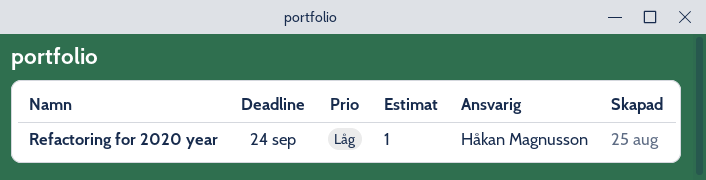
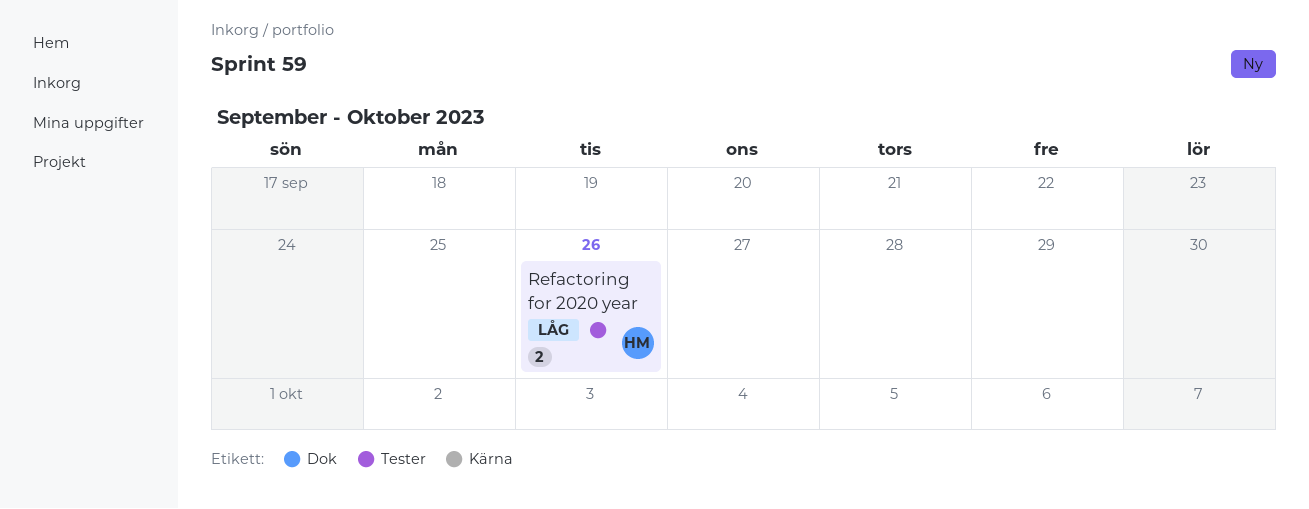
Refactoring for 2020 year, estimate: 1 -> 2
Refactoring for 2020 year, due: Sep 24 -> Sep 26

